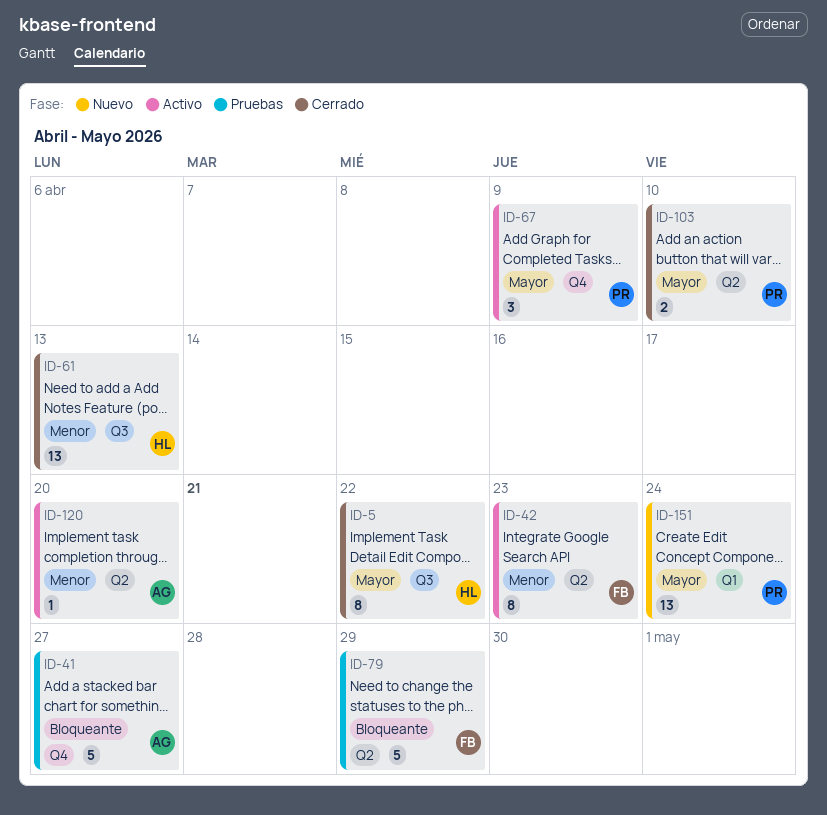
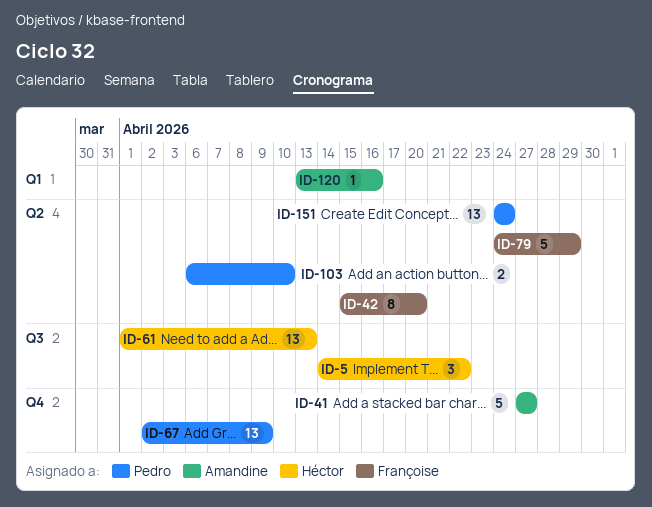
ID-5, estimate: 8 -> 3
ID-42, due: Apr 23 -> Apr 20
ID-67, estimate: 3 -> 13
ID-120, label: Q2 -> Q1
ID-120, due: Apr 20 -> Apr 16
ID-151, label: Q1 -> Q2

